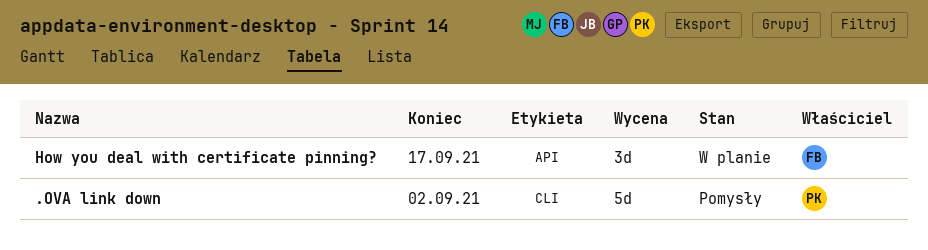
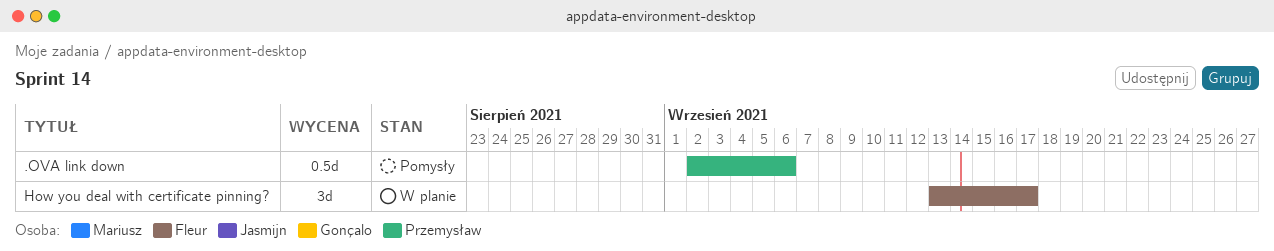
.OVA link down, estimate: 5d -> 0.5d
.OVA link down, due: Sep 2 -> Sep 6

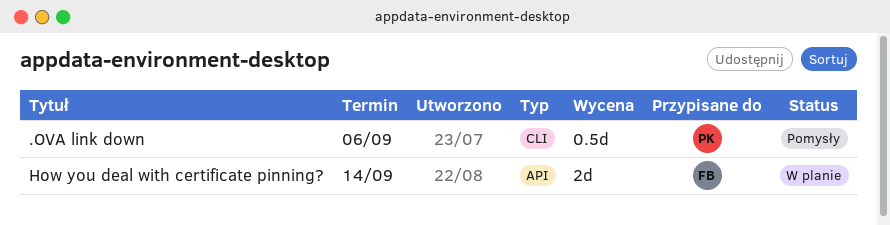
How you deal with certificate pinning?, estimate: 3d -> 2d
How you deal with certificate pinning?, due: Sep 17 -> Sep 14

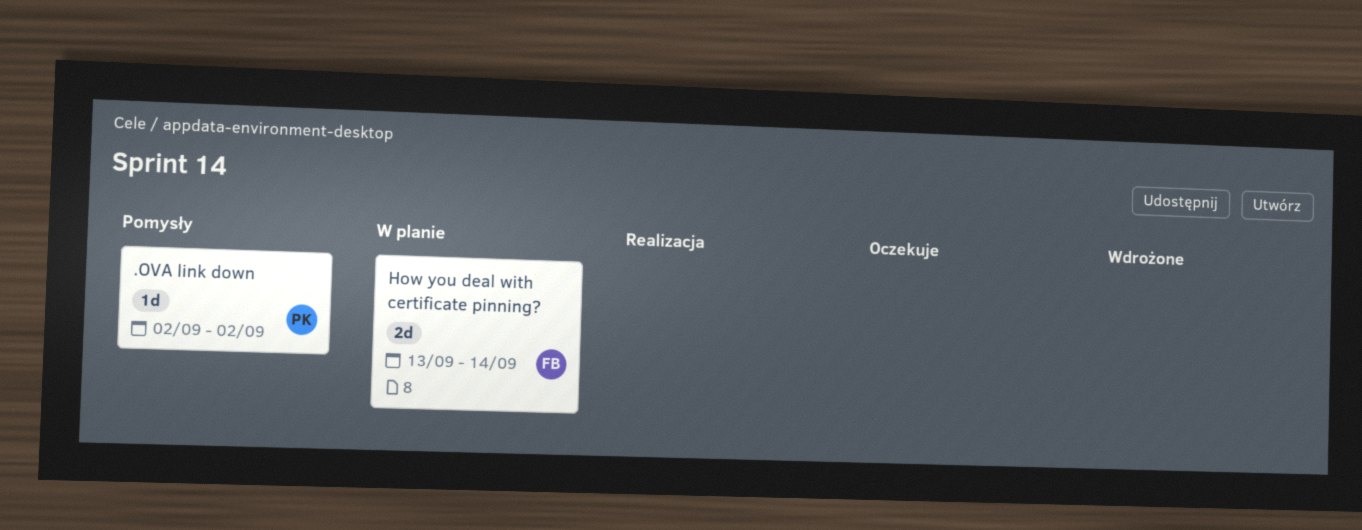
.OVA link down, estimate: 0.5d -> 1d
.OVA link down, due: Sep 6 -> Sep 2

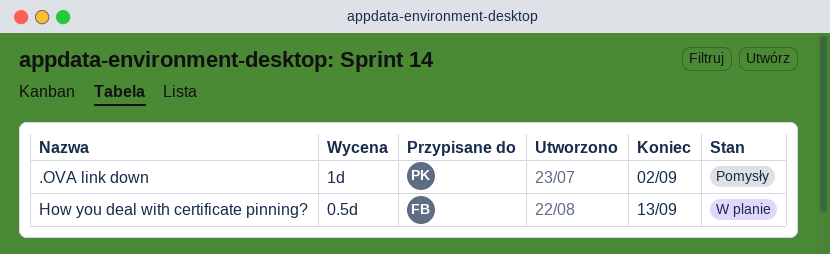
How you deal with certificate pinning?, estimate: 2d -> 0.5d
How you deal with certificate pinning?, due: Sep 14 -> Sep 13

